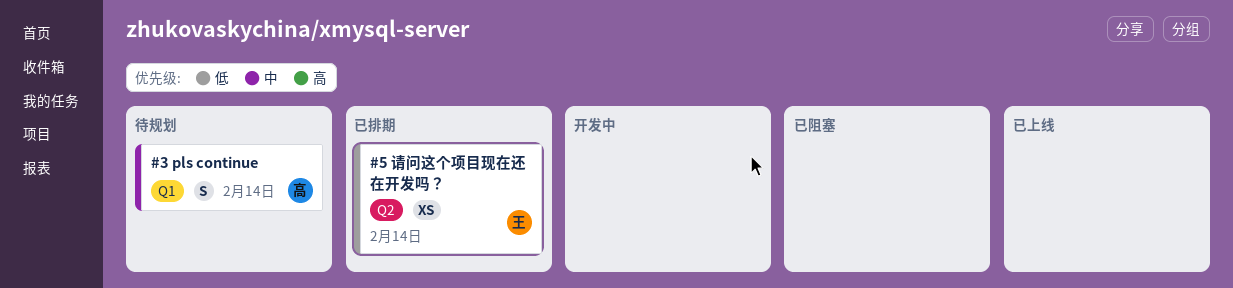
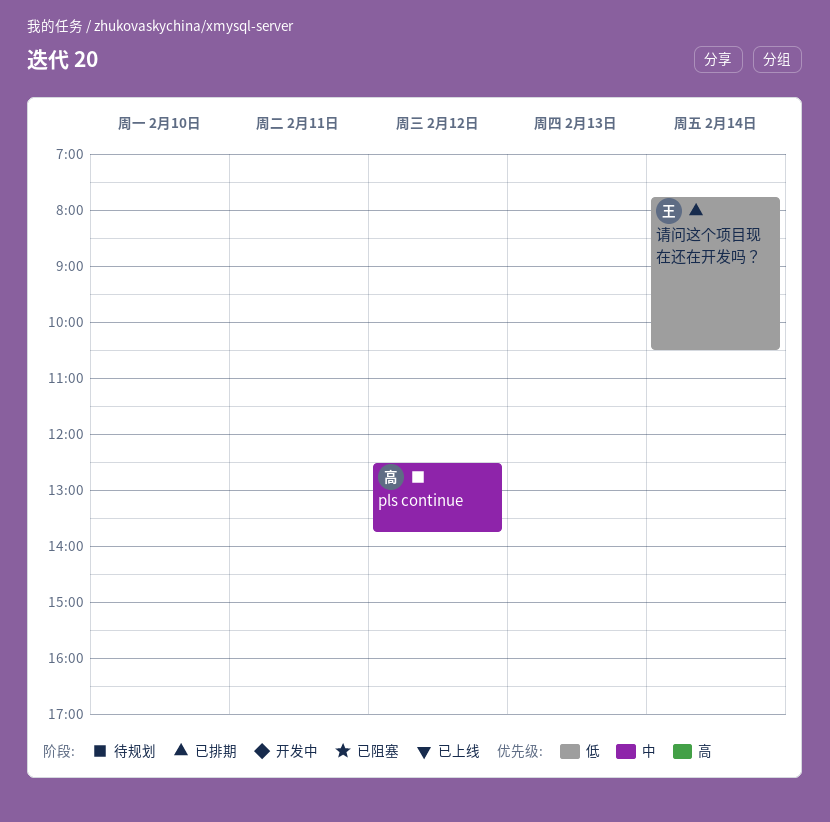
pls continue, day: Feb 14 -> Feb 12

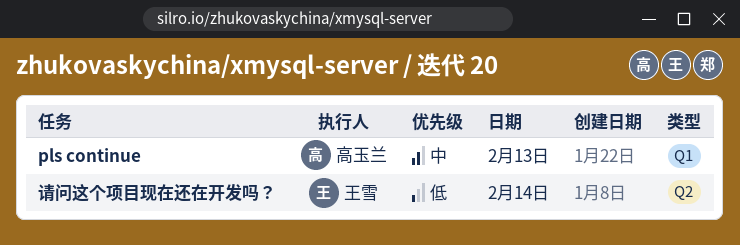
pls continue, day: Feb 12 -> Feb 13

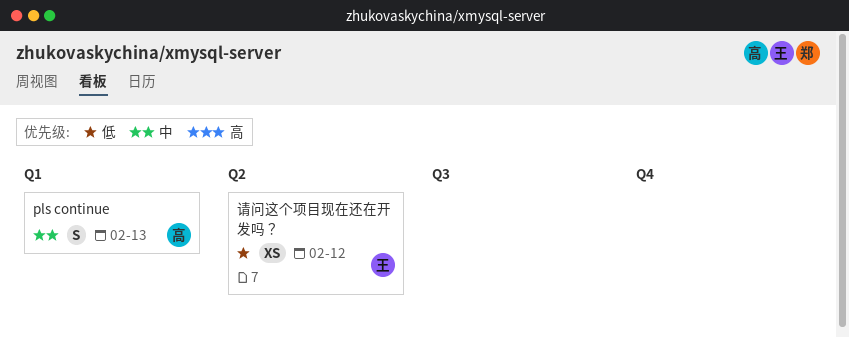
请问这个项目现在还在开发吗？, day: Feb 14 -> Feb 12

